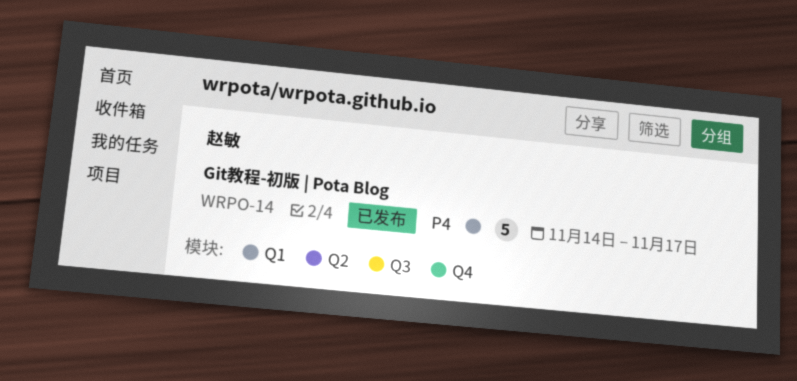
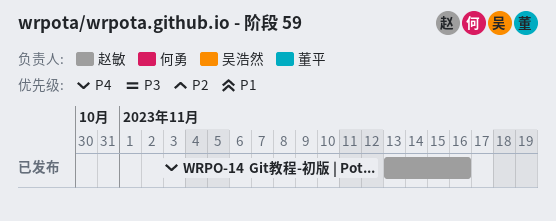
WRPO-14, start: Nov 14 -> Nov 13
WRPO-14, due: Nov 17 -> Nov 16

